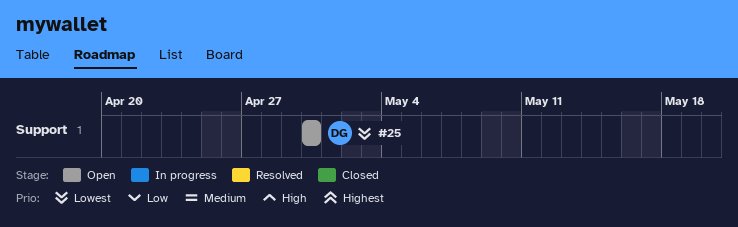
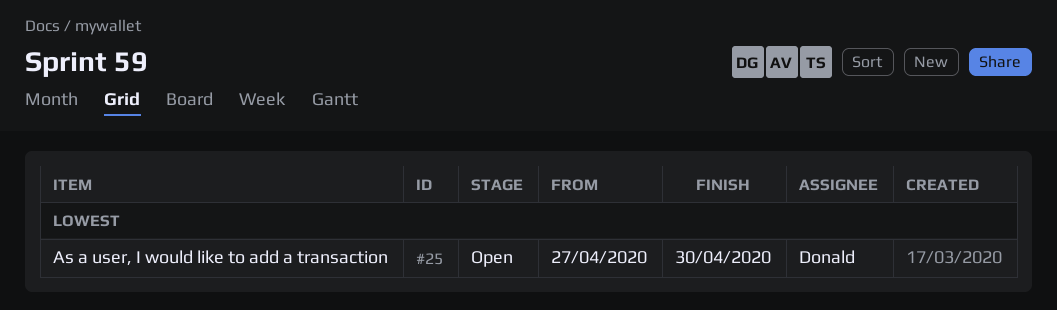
#25, start: Apr 30 -> Apr 27

